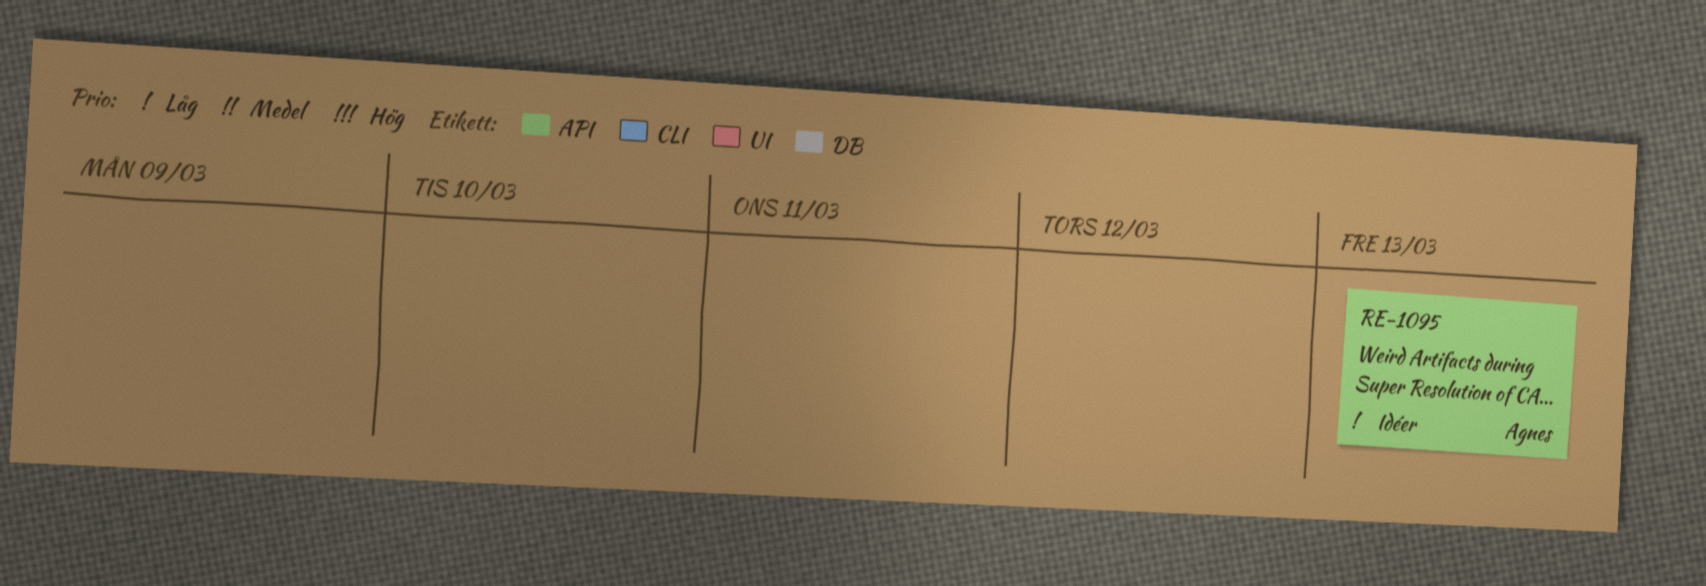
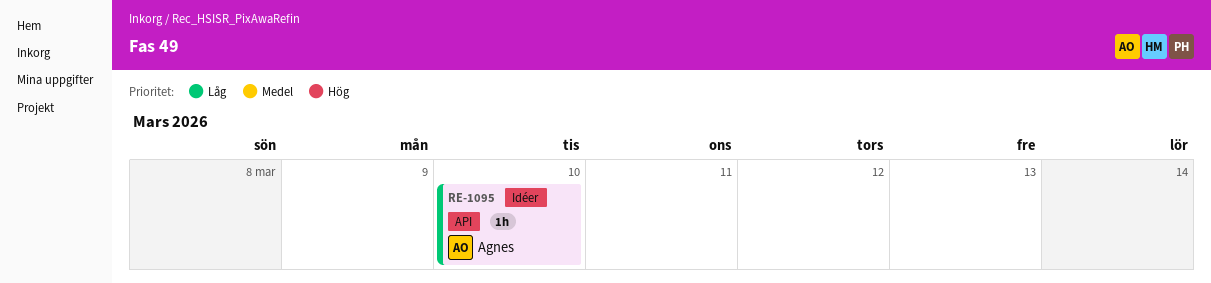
RE-1095, due: Mar 13 -> Mar 10

